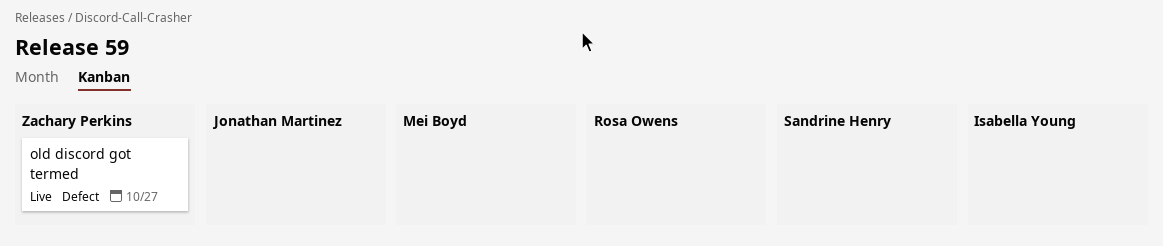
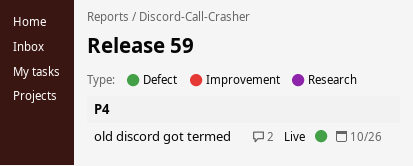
old discord got termed, due: Oct 27 -> Oct 26

